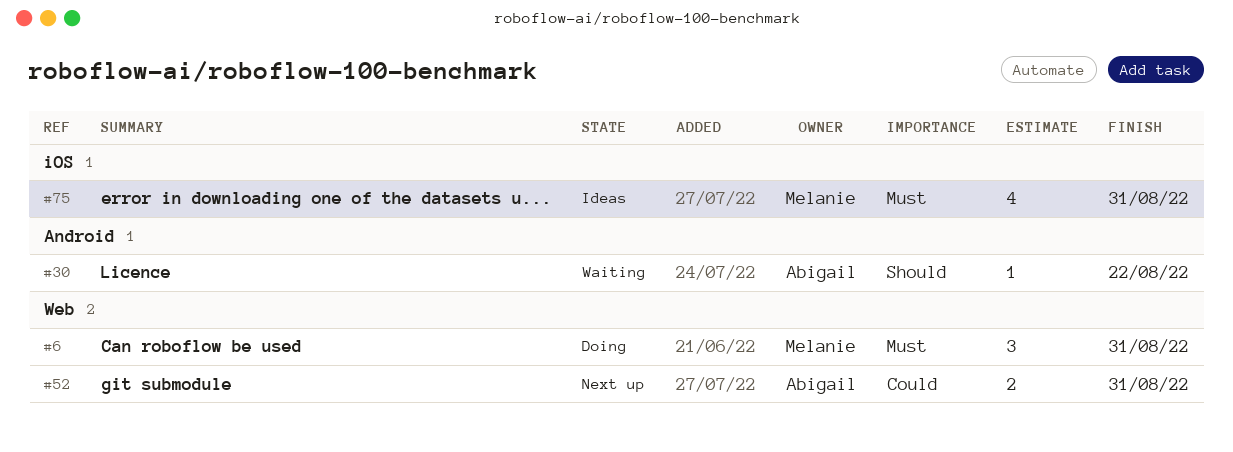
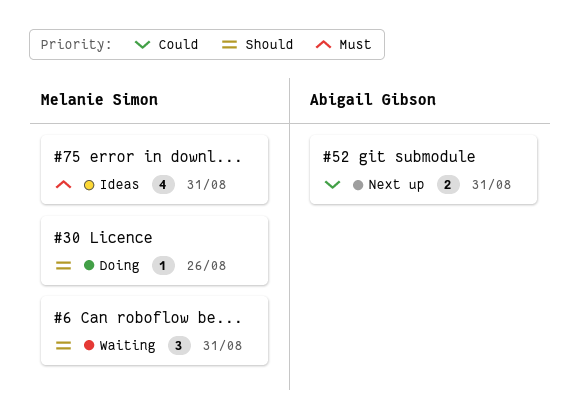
#6, status: Doing -> Waiting
#6, priority: Must -> Should
#30, status: Waiting -> Doing
#30, owner: Abigail Gibson -> Melanie Simon
#30, due: Aug 22 -> Aug 26

